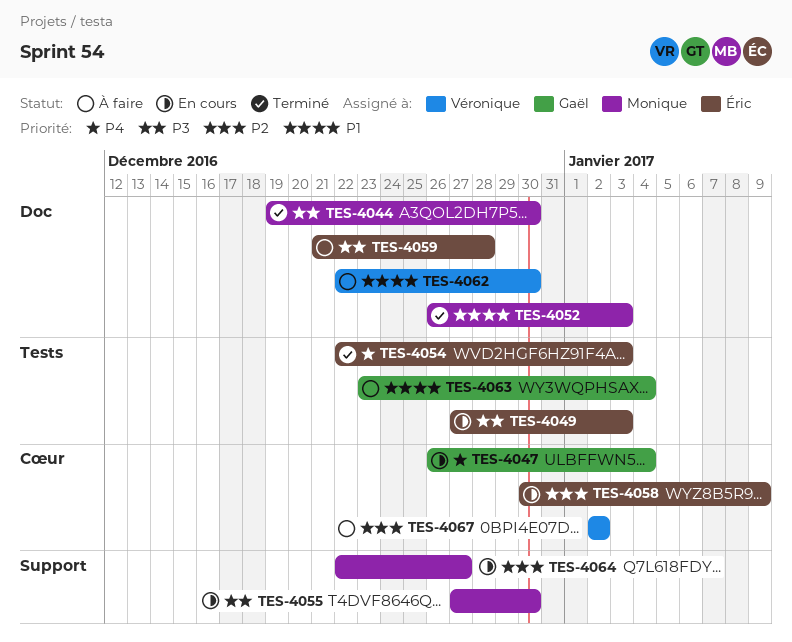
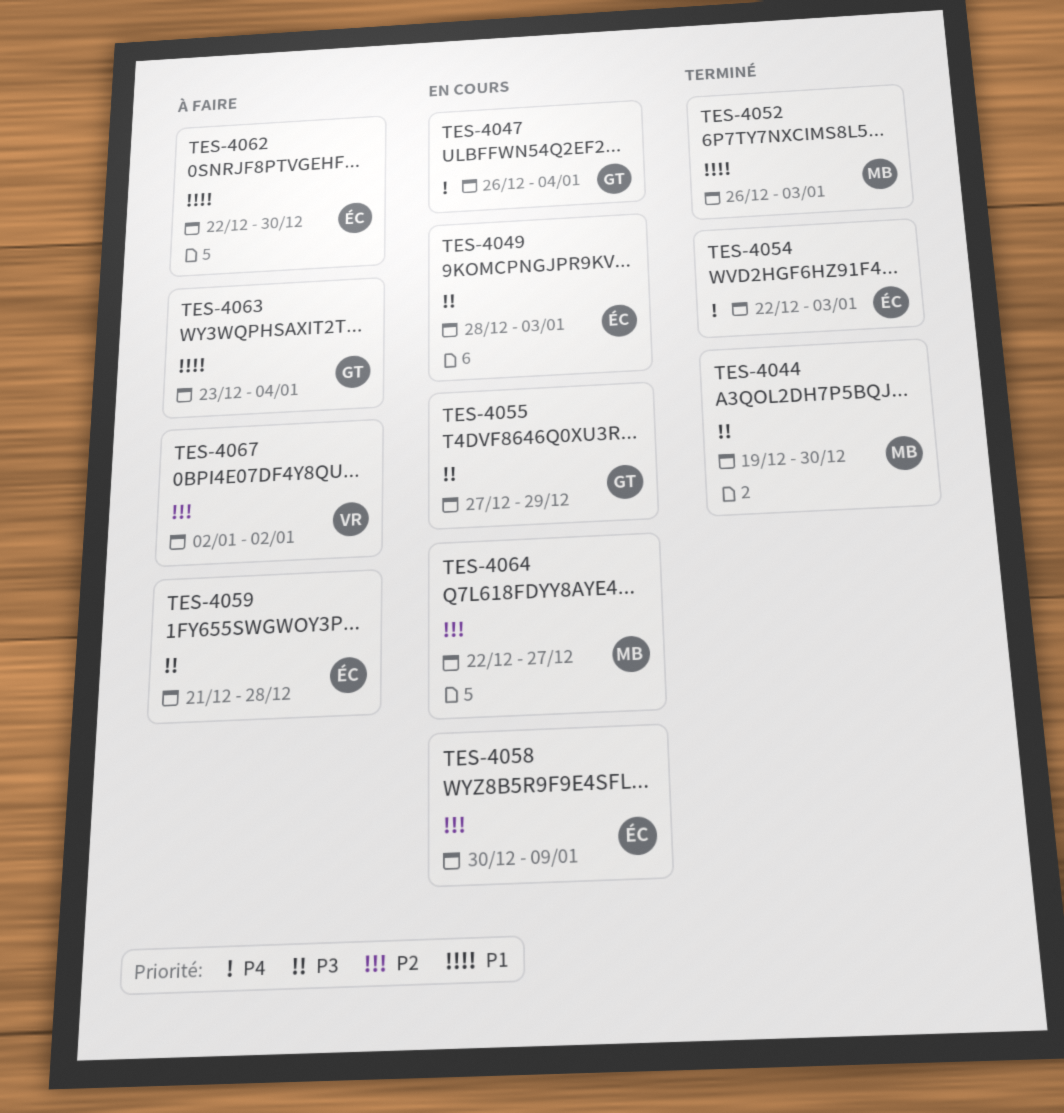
TES-4049, start: Dec 27 -> Dec 28
TES-4055, owner: Monique -> Gaël
TES-4055, due: Dec 30 -> Dec 29
TES-4062, owner: Véronique -> Éric

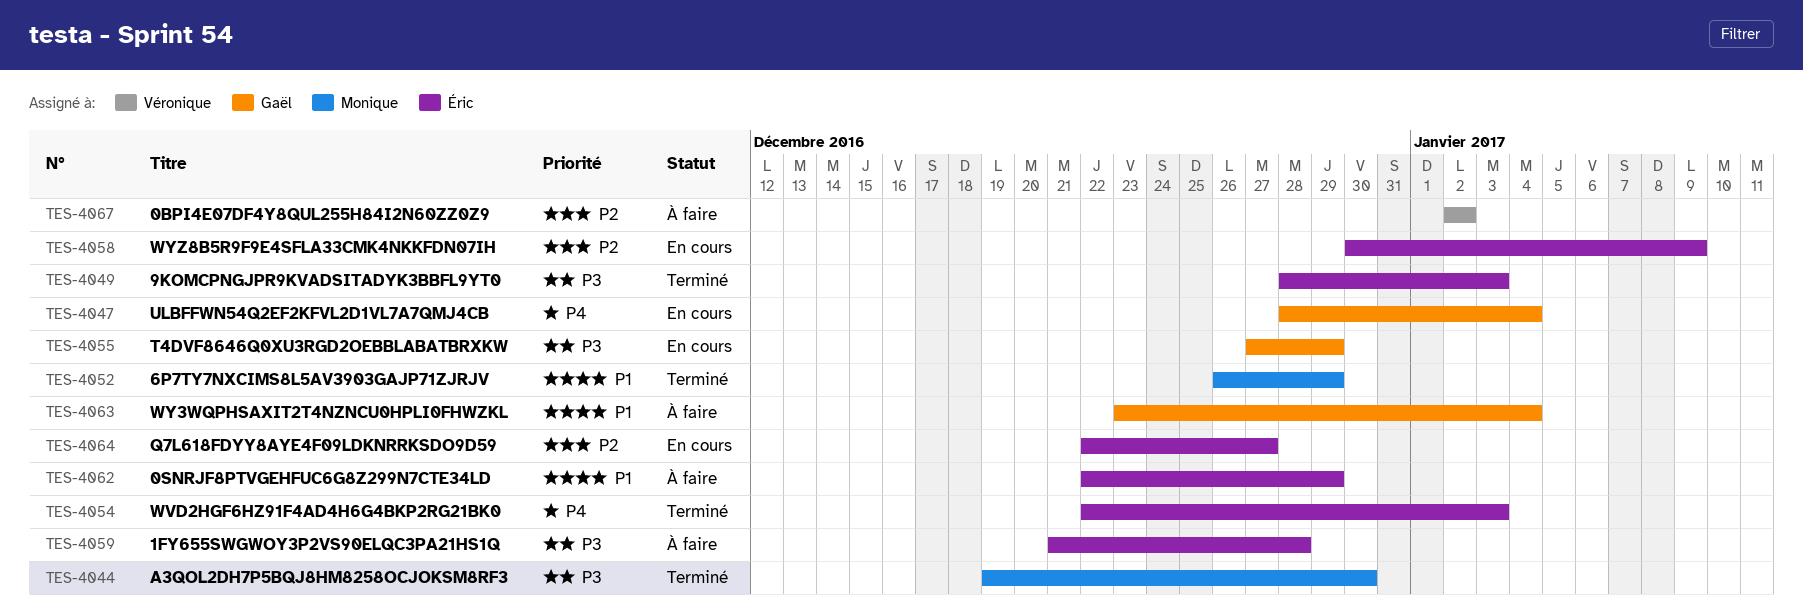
TES-4047, start: Dec 26 -> Dec 28
TES-4049, status: En cours -> Terminé
TES-4052, due: Jan 3 -> Dec 29
TES-4062, due: Dec 30 -> Dec 29
TES-4064, owner: Monique -> Éric

